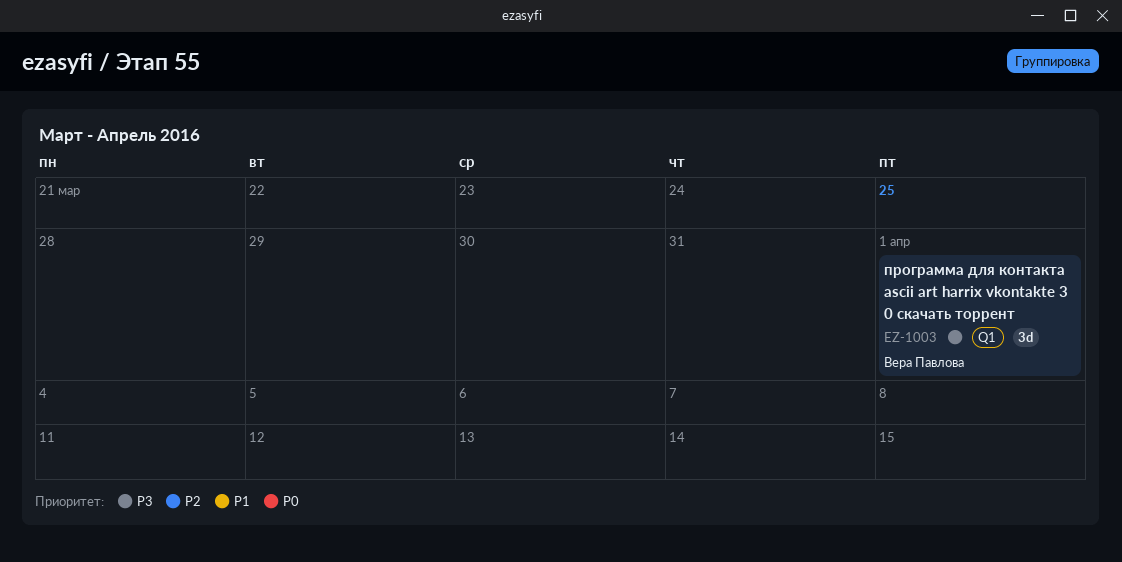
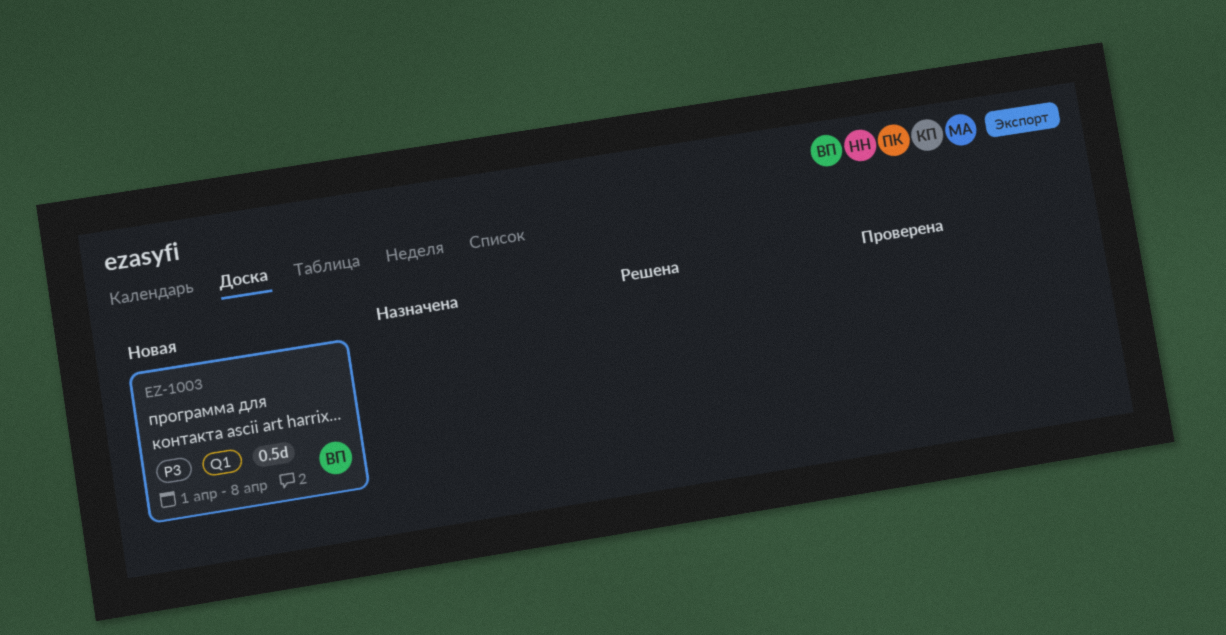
EZ-1003, estimate: 3d -> 0.5d
EZ-1003, due: Apr 1 -> Apr 8

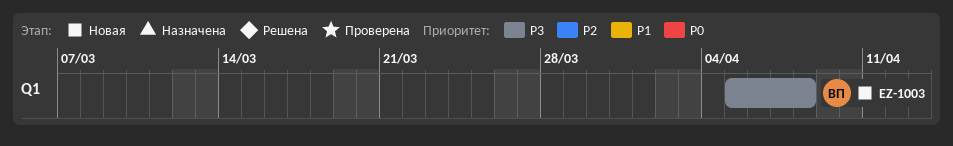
EZ-1003, start: Apr 1 -> Apr 5

